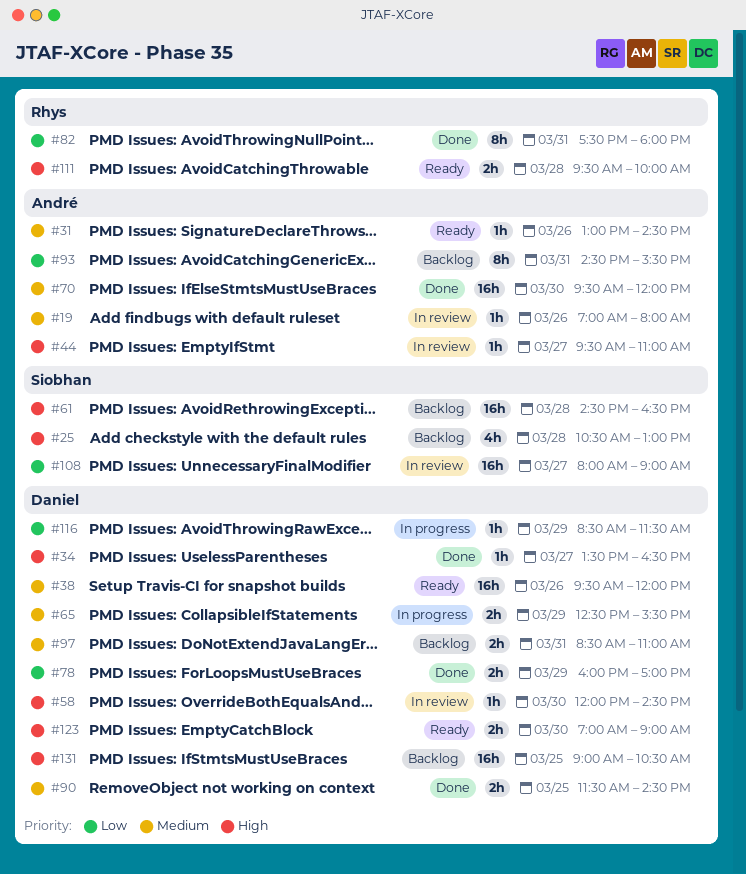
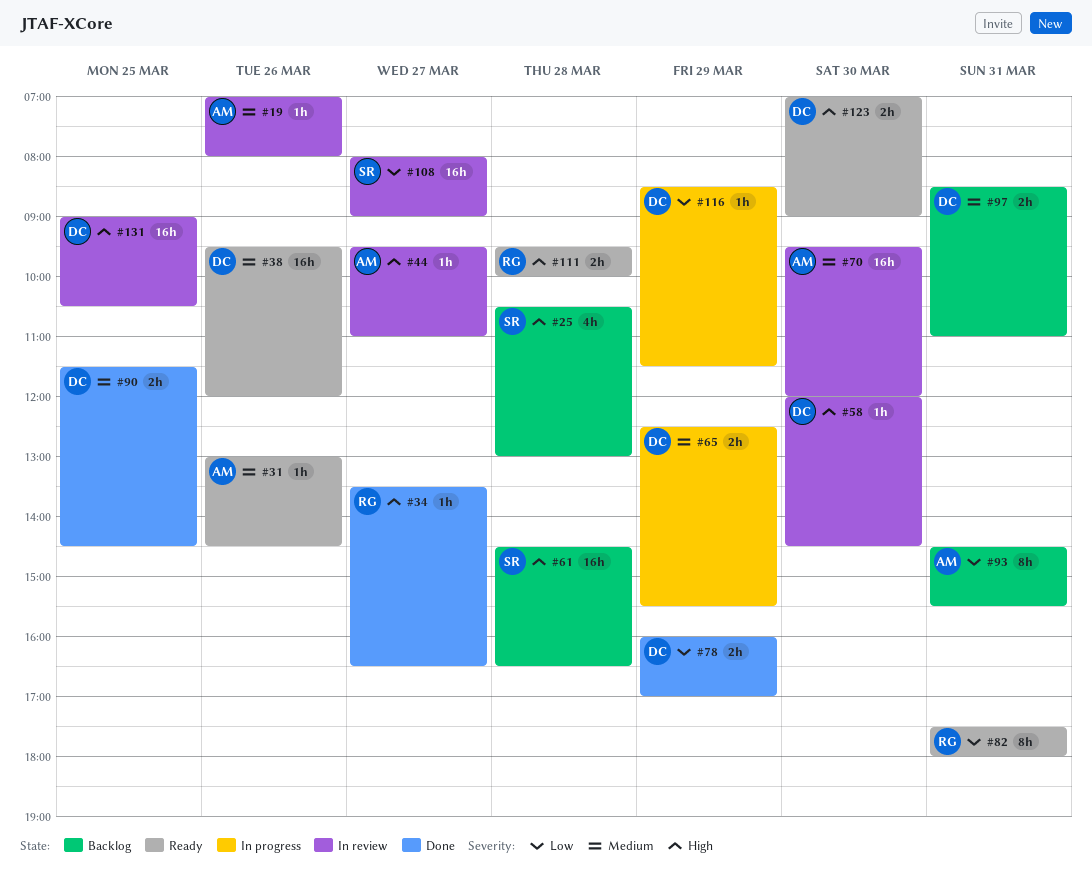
#34, owner: Daniel -> Rhys
#70, status: Done -> In review
#82, status: Done -> Ready
#131, status: Backlog -> In review

